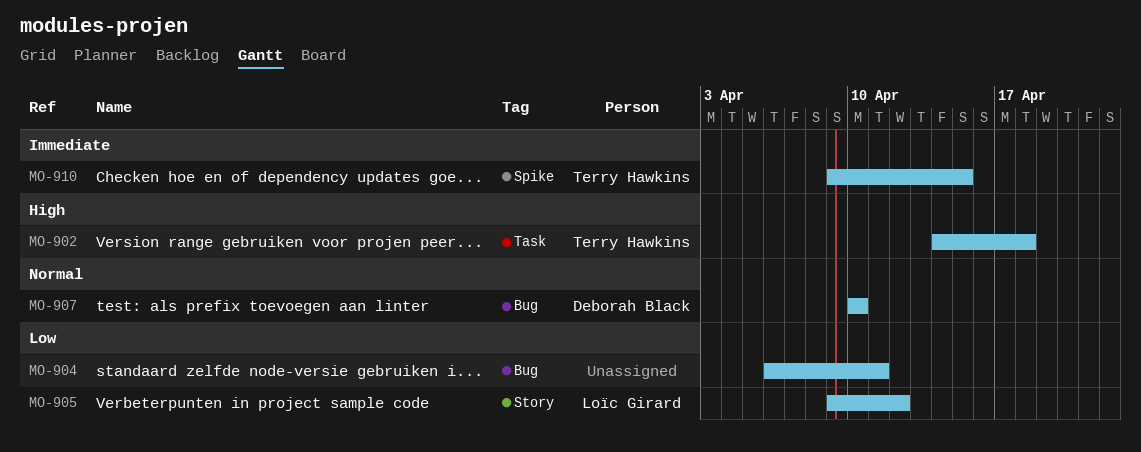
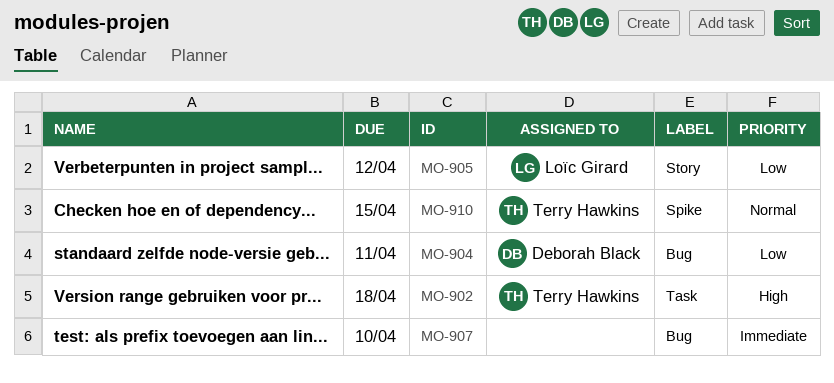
MO-904, owner: none -> Deborah Black
MO-907, owner: Deborah Black -> none
MO-907, priority: Normal -> Immediate
MO-910, priority: Immediate -> Normal

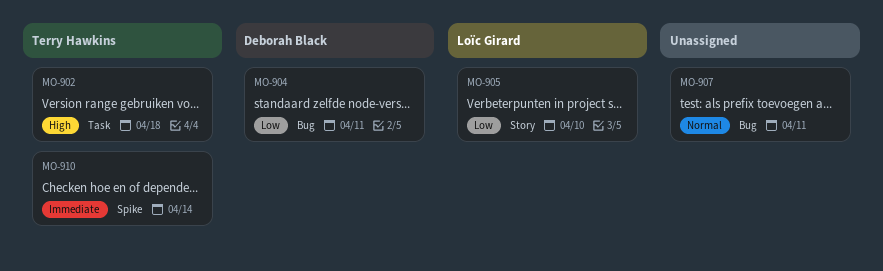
MO-905, due: Apr 12 -> Apr 10
MO-907, priority: Immediate -> Normal
MO-907, due: Apr 10 -> Apr 11
MO-910, priority: Normal -> Immediate
MO-910, due: Apr 15 -> Apr 14

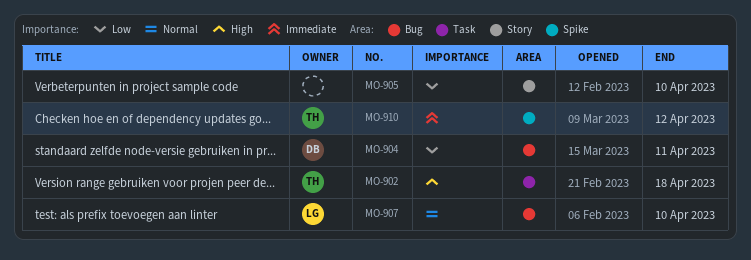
MO-905, owner: Loïc Girard -> none
MO-907, owner: none -> Loïc Girard
MO-907, due: Apr 11 -> Apr 10
MO-910, due: Apr 14 -> Apr 12

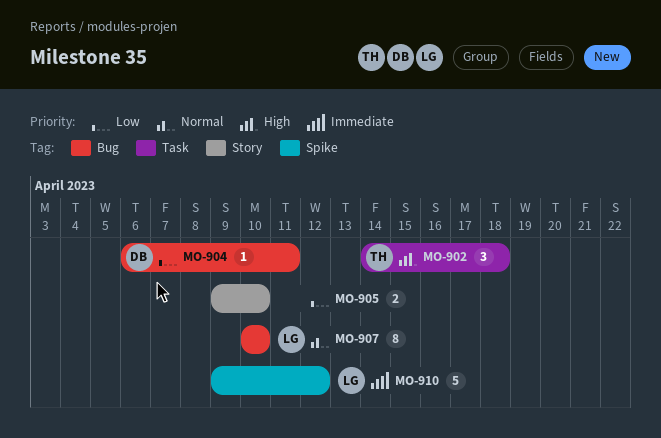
MO-910, owner: TH -> LG

